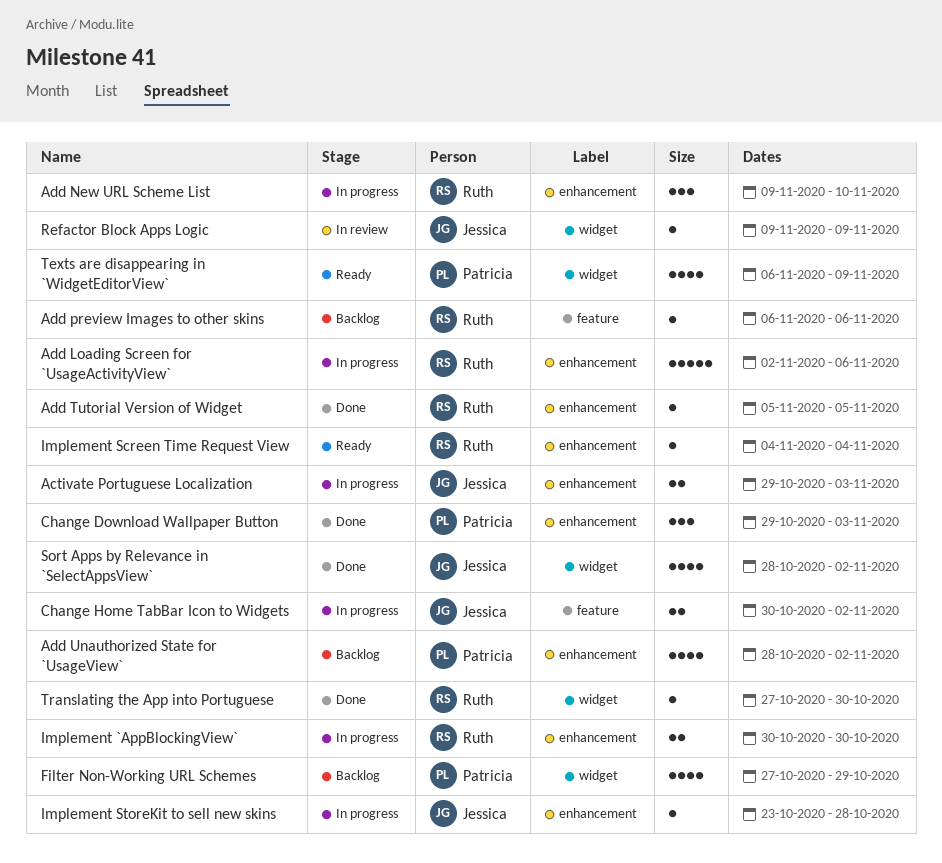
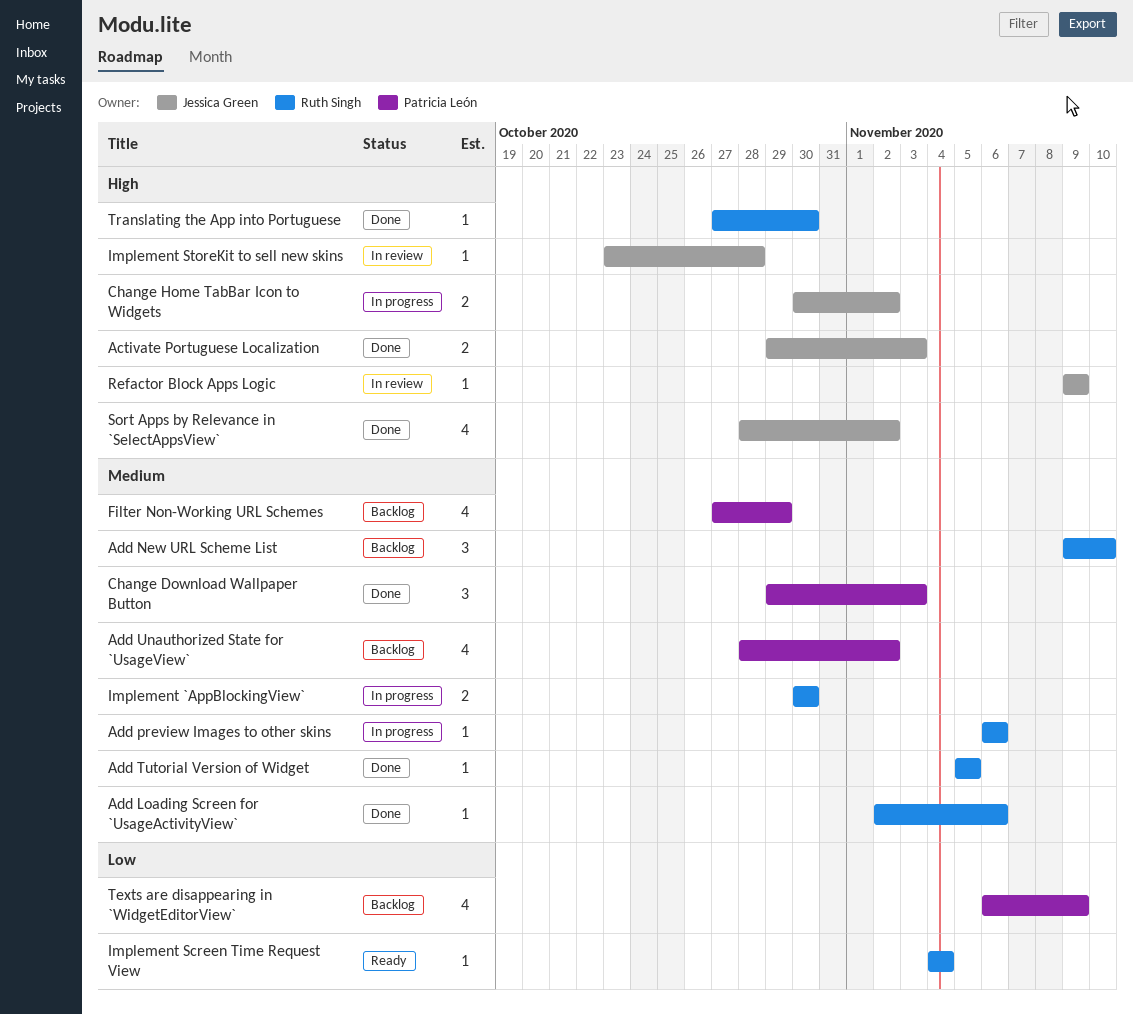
Activate Portuguese Localization, status: In progress -> Done
Add Loading Screen for `UsageActivityView`, status: In progress -> Done
Add Loading Screen for `UsageActivityView`, estimate: 5 -> 1
Add New URL Scheme List, status: In progress -> Backlog
Add preview Images to other skins, status: Backlog -> In progress
Implement StoreKit to sell new skins, status: In progress -> In review
Texts are disappearing in `WidgetEditorView`, status: Ready -> Backlog

